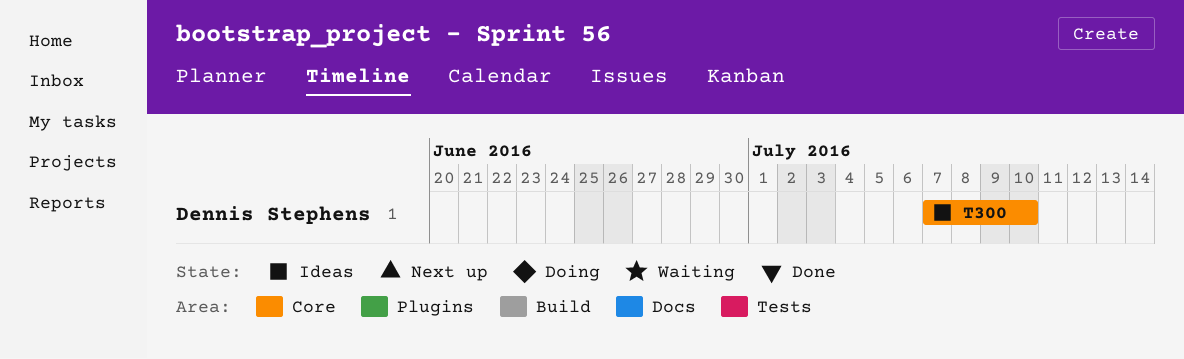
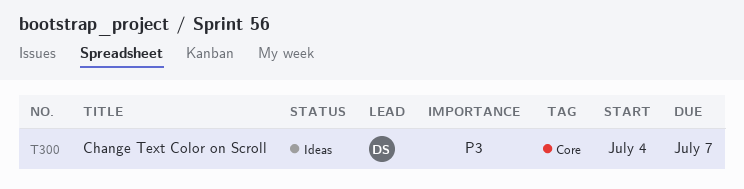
T300, start: Jul 7 -> Jul 4
T300, due: Jul 10 -> Jul 7

